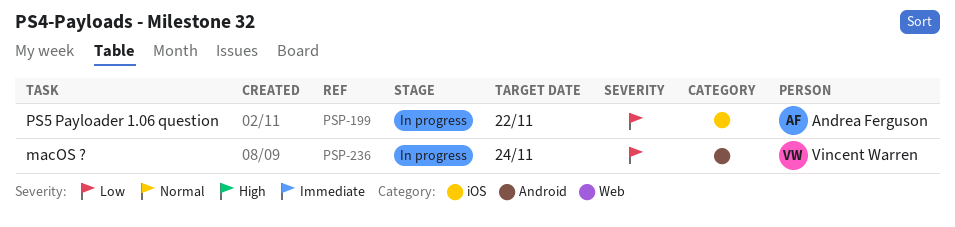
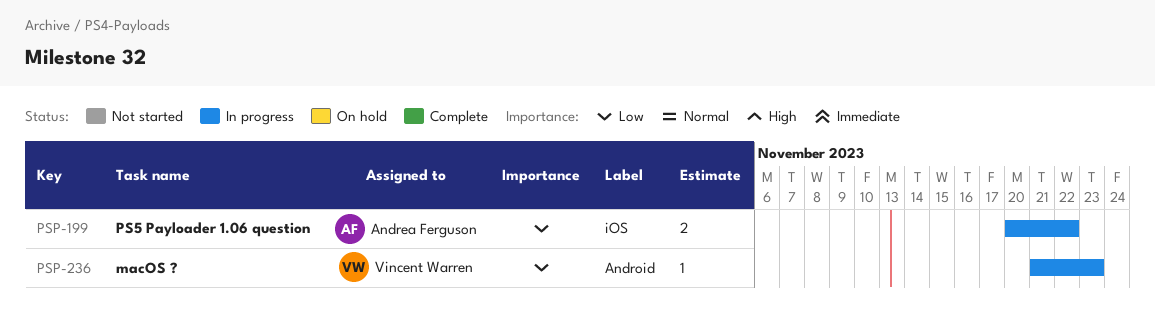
PSP-236, due: Nov 24 -> Nov 23

